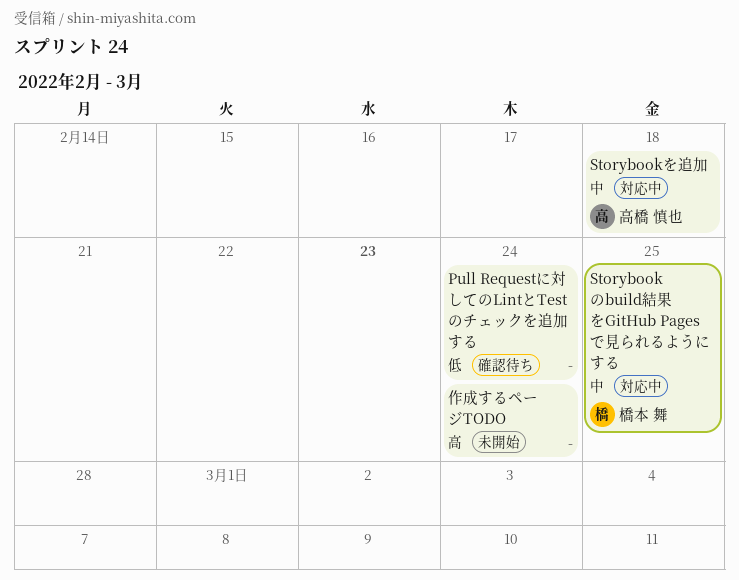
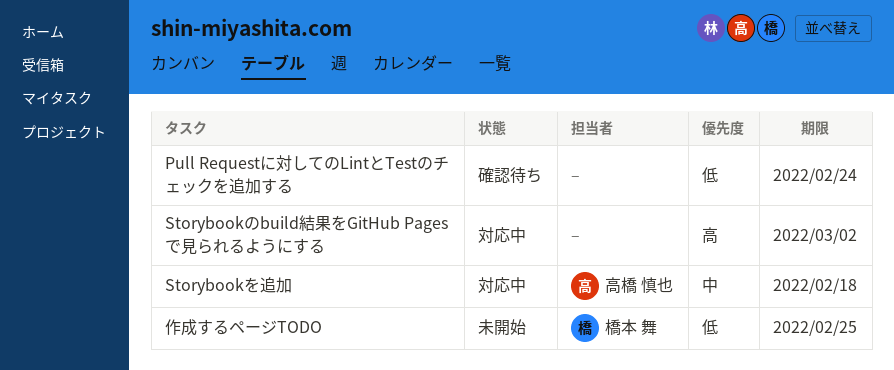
Storybookのbuild結果をGitHub Pagesで見られるようにする, owner: 橋本 舞 -> none
Storybookのbuild結果をGitHub Pagesで見られるようにする, priority: 中 -> 高
Storybookのbuild結果をGitHub Pagesで見られるようにする, due: Feb 25 -> Mar 2
作成するページTODO, owner: none -> 橋本 舞
作成するページTODO, priority: 高 -> 低
作成するページTODO, due: Feb 24 -> Feb 25

